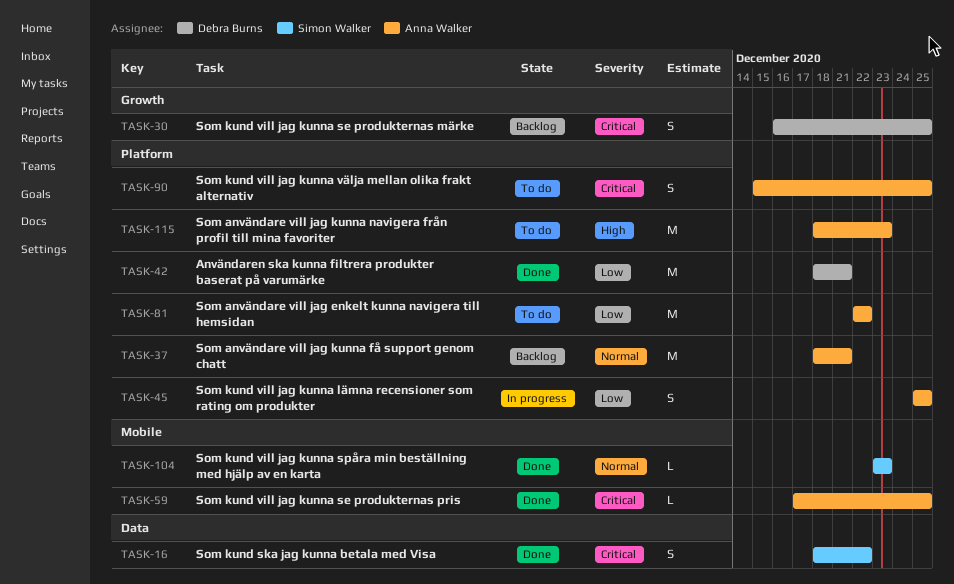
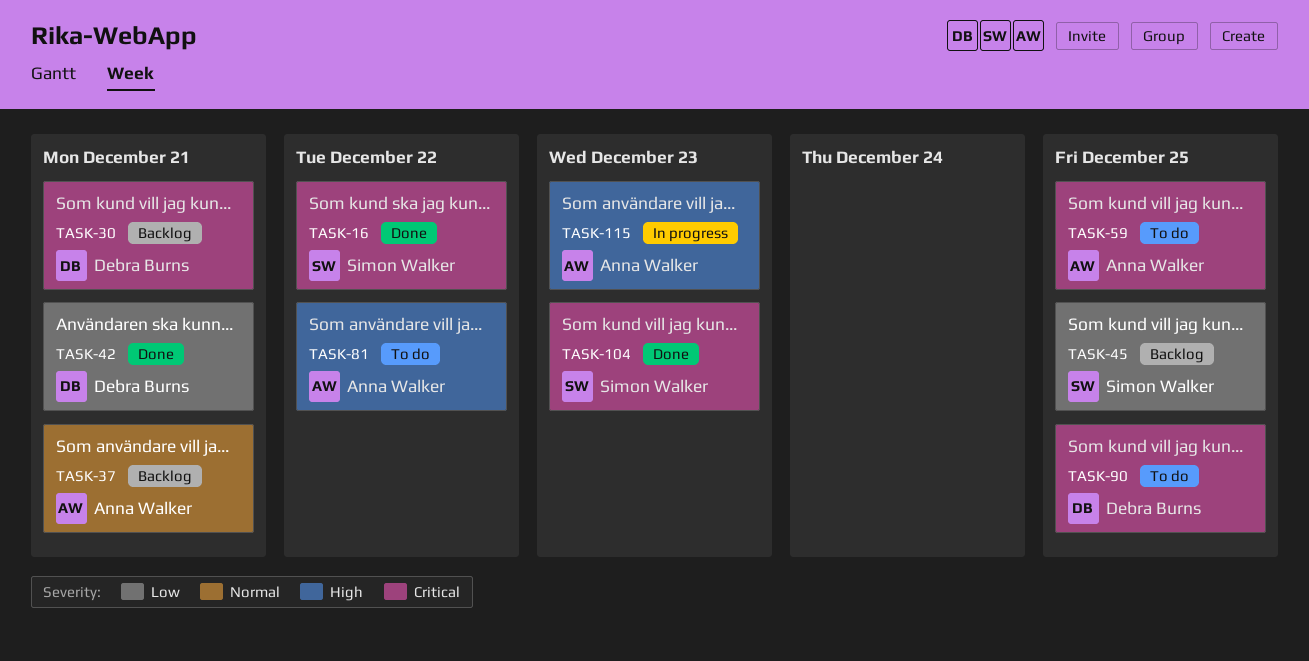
TASK-30, due: Dec 25 -> Dec 21
TASK-45, status: In progress -> Backlog
TASK-45, owner: Anna Walker -> Simon Walker
TASK-59, status: Done -> To do
TASK-81, priority: Low -> High
TASK-90, owner: Anna Walker -> Debra Burns
TASK-104, priority: Normal -> Critical
TASK-115, status: To do -> In progress

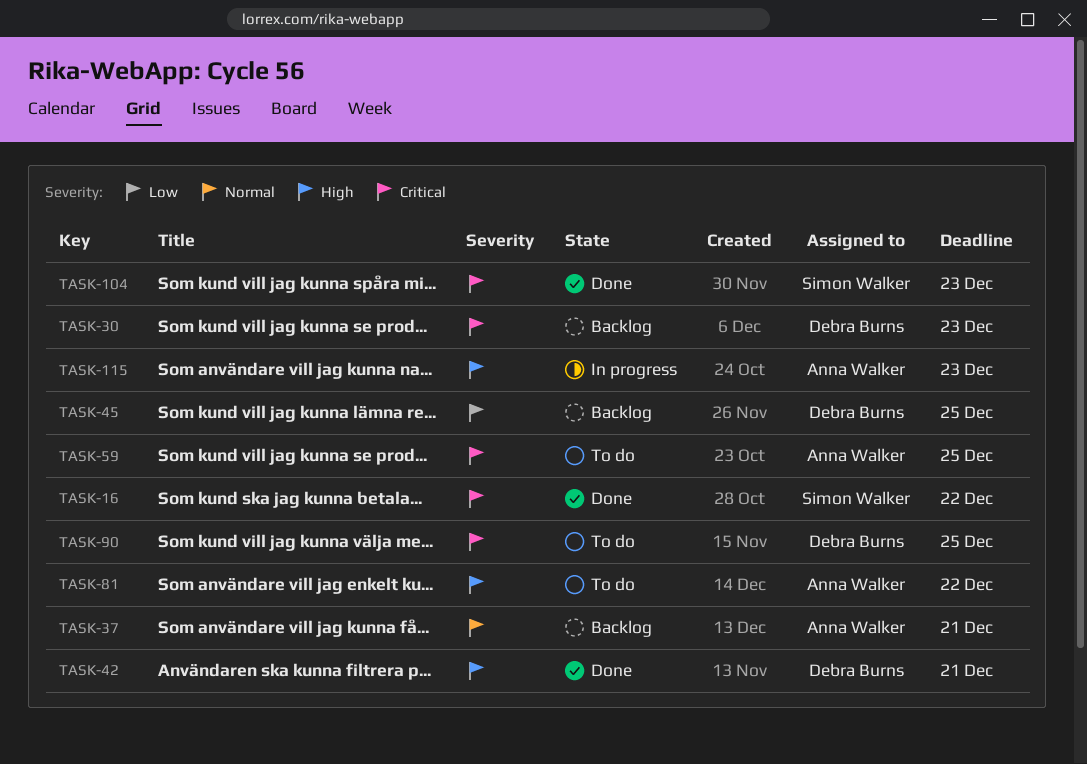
TASK-30, due: Dec 21 -> Dec 23
TASK-42, priority: Low -> High
TASK-45, owner: Simon Walker -> Debra Burns

